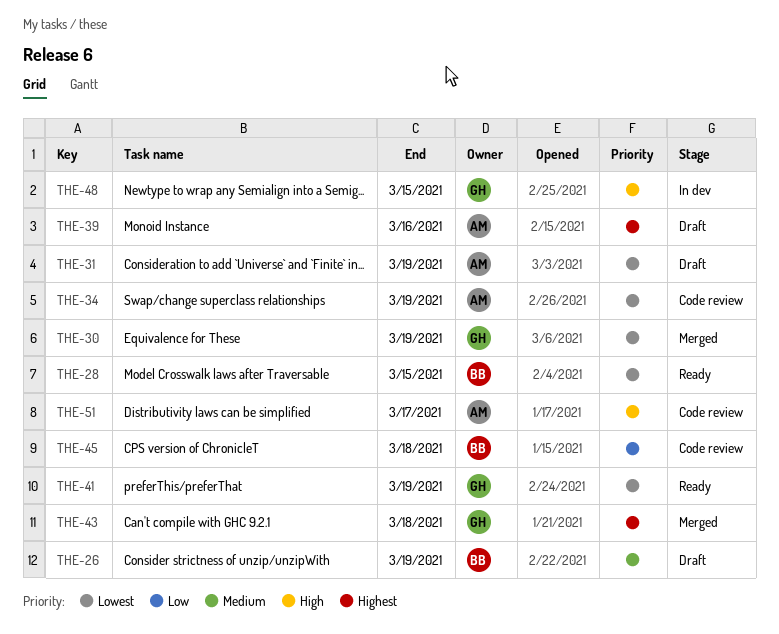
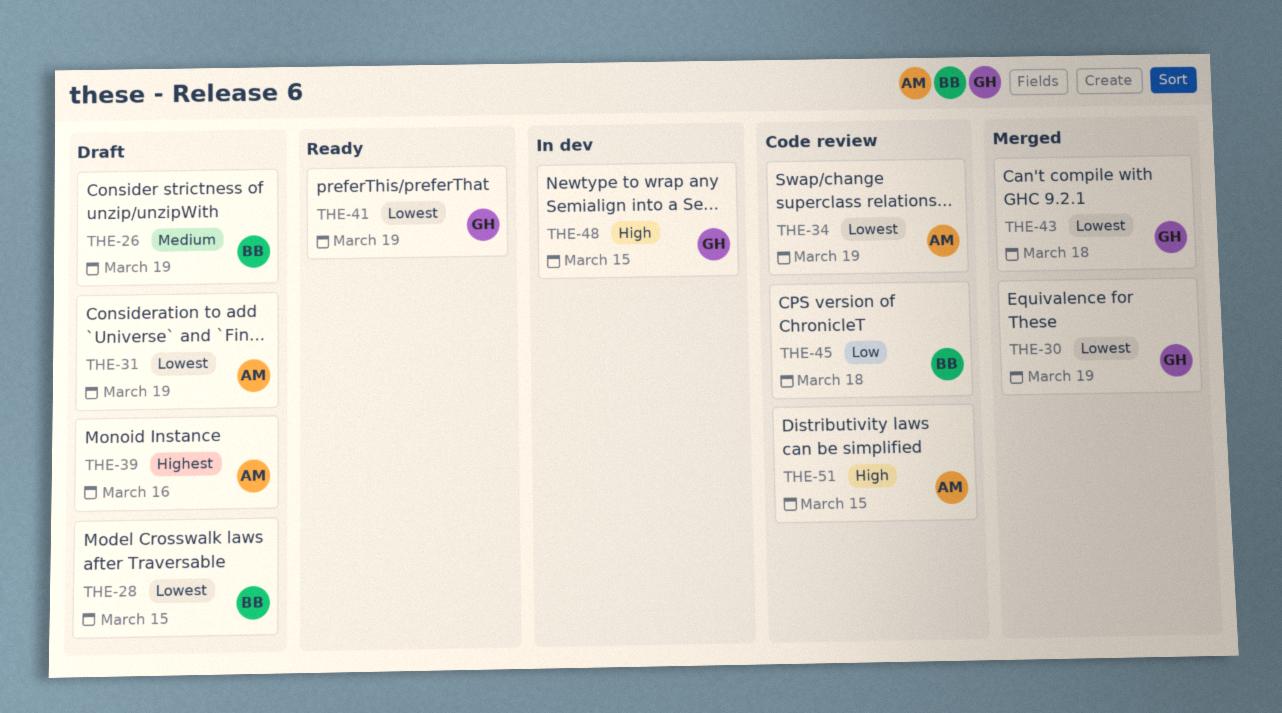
THE-28, status: Ready -> Draft
THE-43, priority: Highest -> Lowest
THE-51, due: Mar 17 -> Mar 15

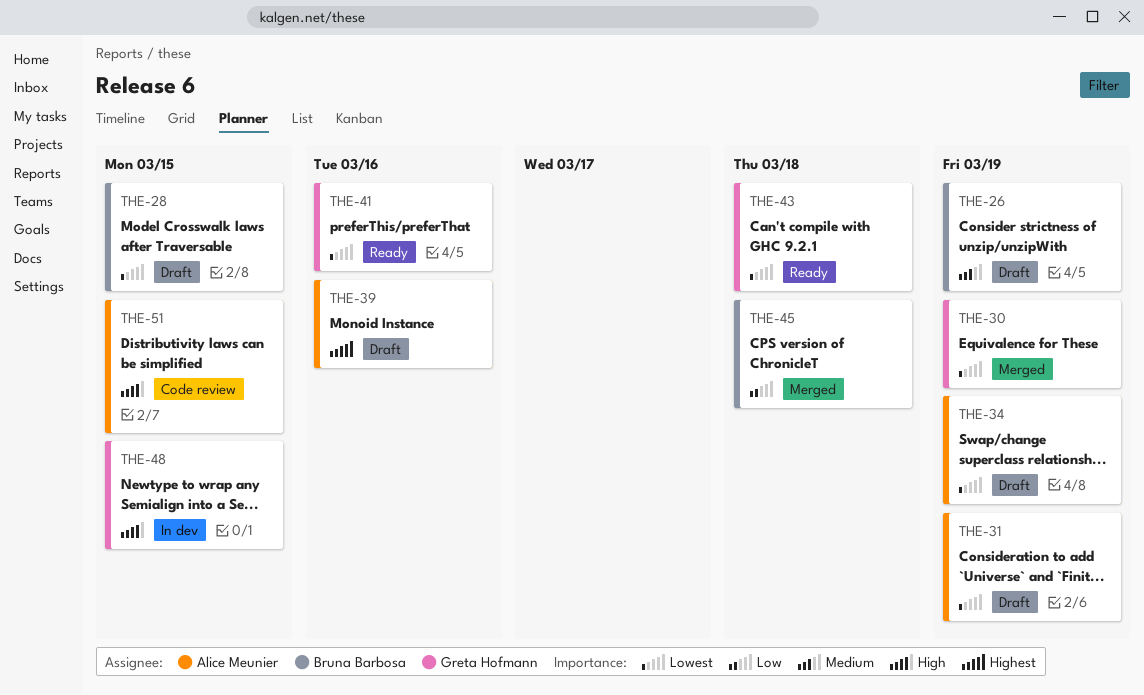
THE-34, status: Code review -> Draft
THE-41, due: Mar 19 -> Mar 16
THE-43, status: Merged -> Ready
THE-45, status: Code review -> Merged

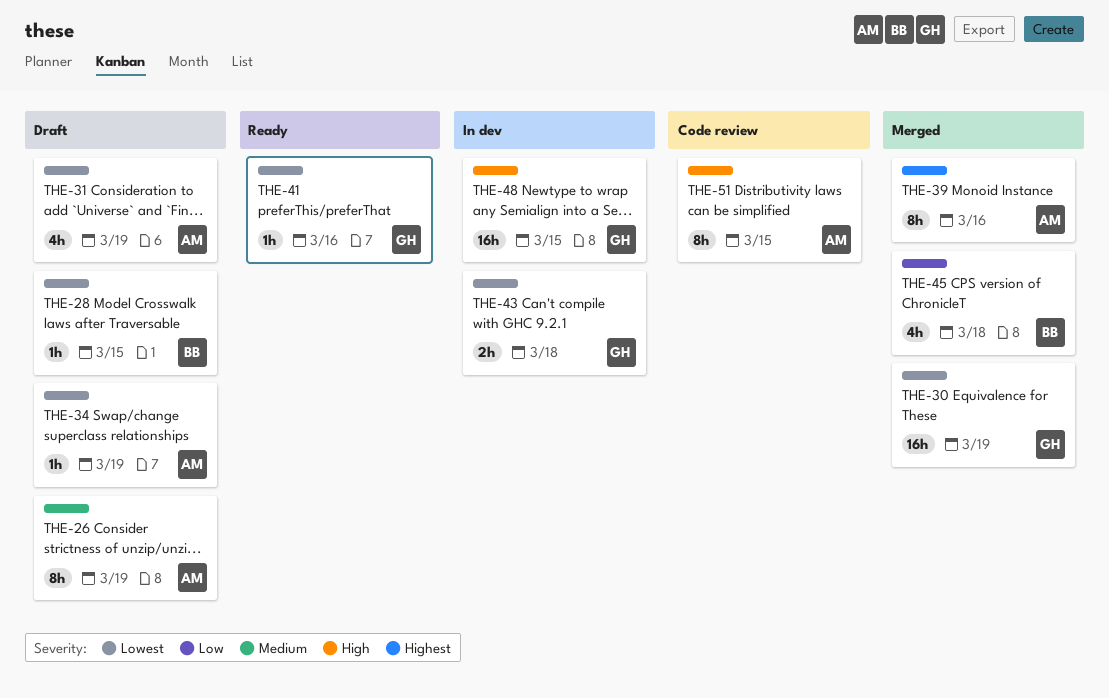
THE-26, owner: Bruna Barbosa -> Alice Meunier
THE-39, status: Draft -> Merged
THE-43, status: Ready -> In dev

